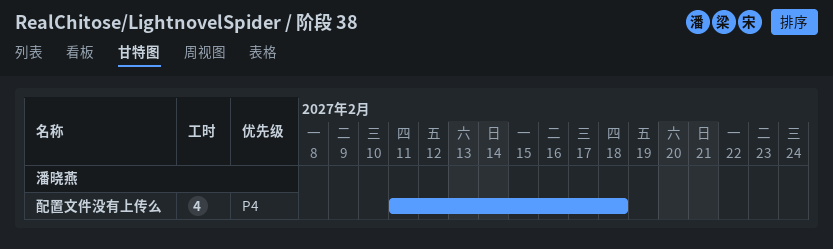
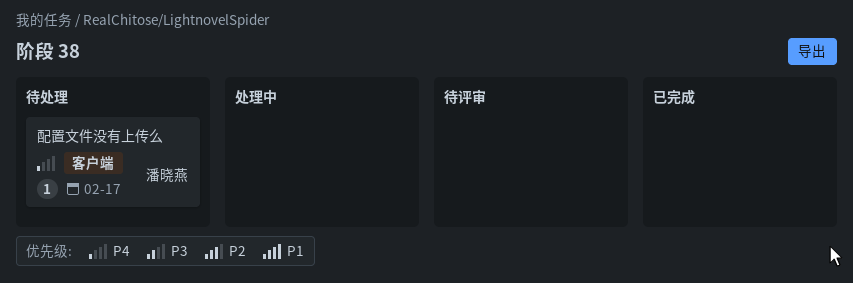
配置文件没有上传么, estimate: 4 -> 1
配置文件没有上传么, due: Feb 18 -> Feb 17

